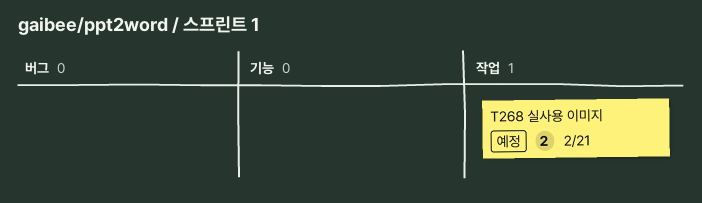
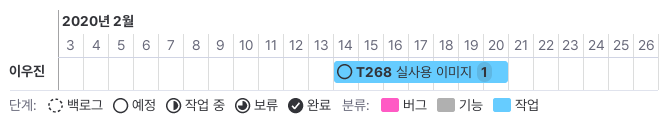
T268, estimate: 2 -> 1
T268, due: Feb 21 -> Feb 20

